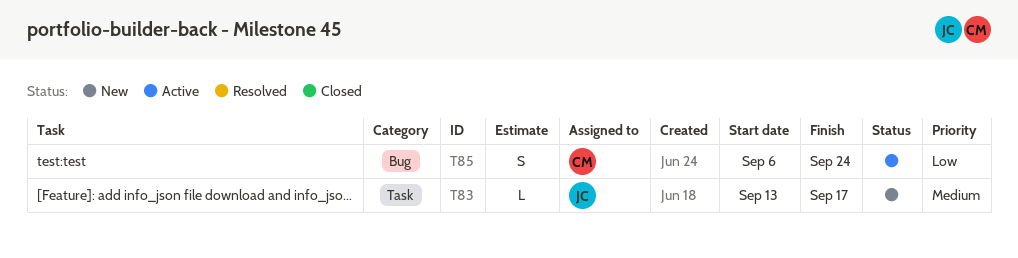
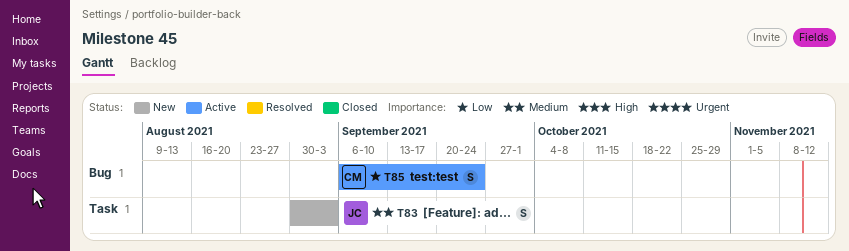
T83, estimate: L -> S
T83, start: Sep 13 -> Aug 30
T83, due: Sep 17 -> Sep 3

